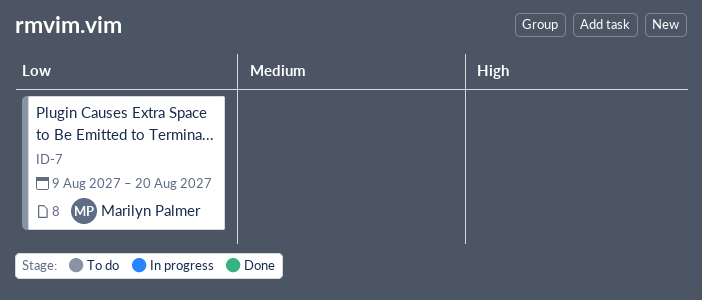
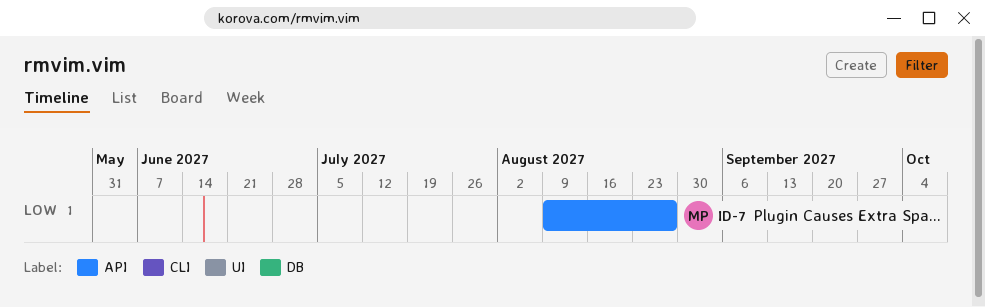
ID-7, due: Aug 20 -> Aug 27

